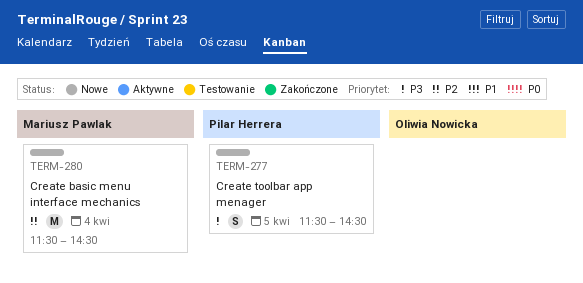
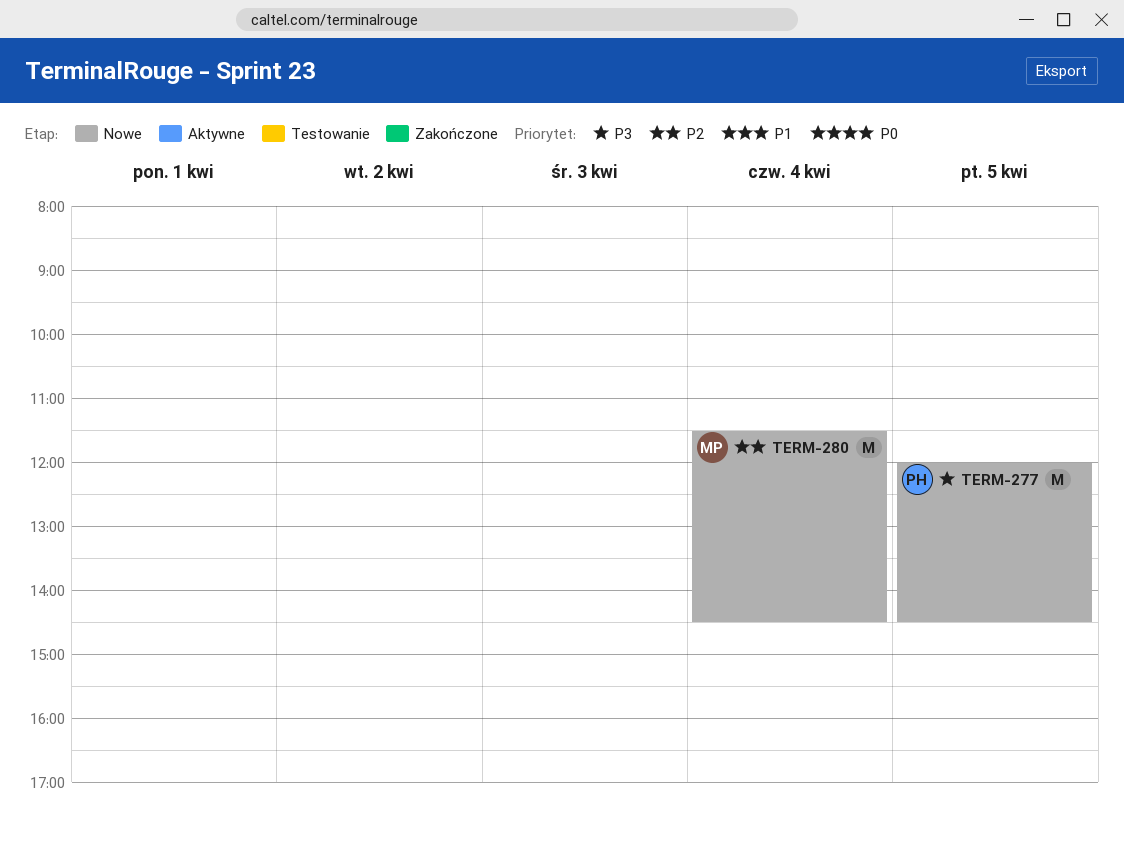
TERM-277, estimate: S -> M
TERM-277, begins: 11:30 -> 12:00

